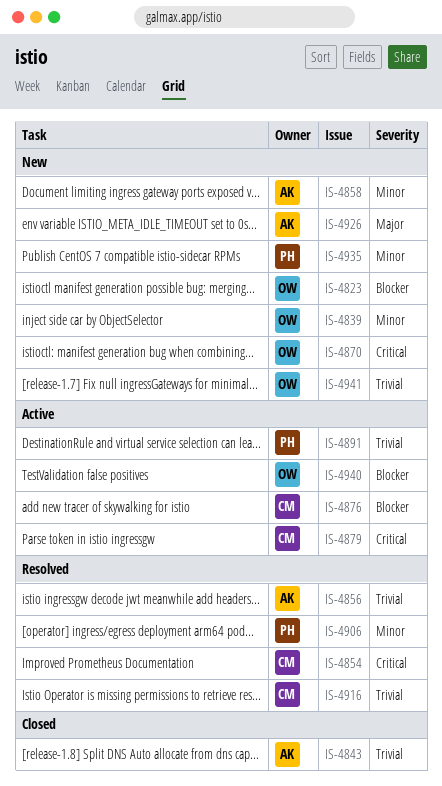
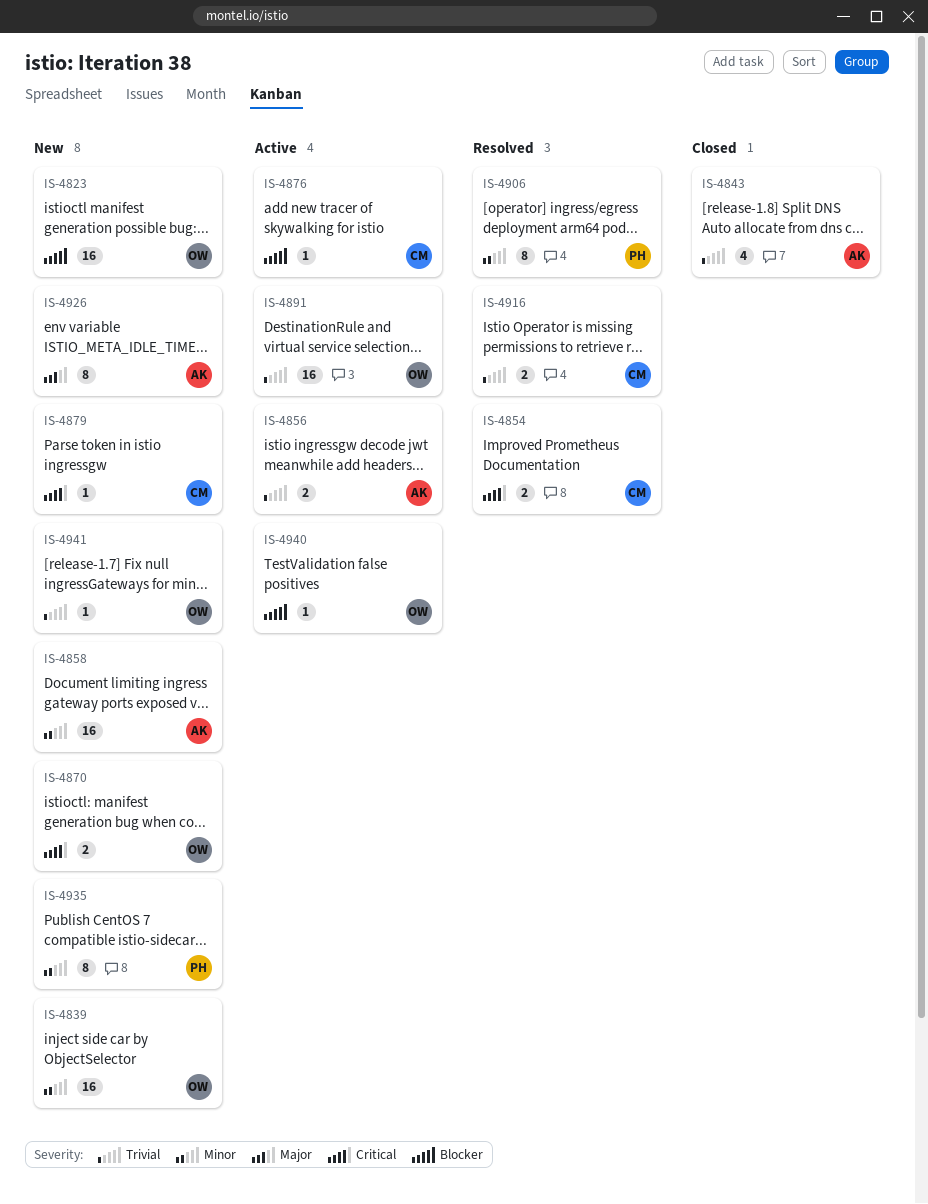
IS-4856, status: Resolved -> Active
IS-4879, status: Active -> New
IS-4891, owner: PH -> OW

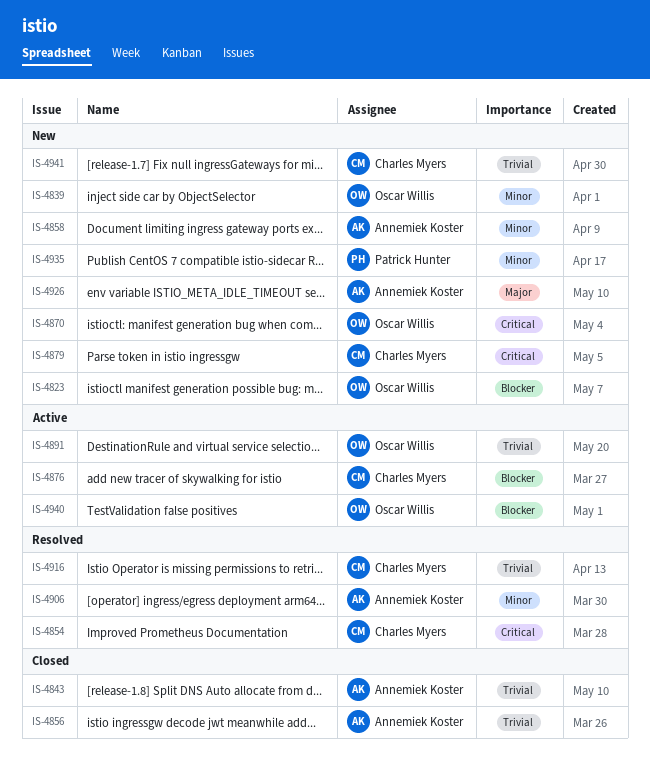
IS-4856, status: Active -> Closed
IS-4906, owner: Patrick Hunter -> Annemiek Koster
IS-4941, owner: Oscar Willis -> Charles Myers

